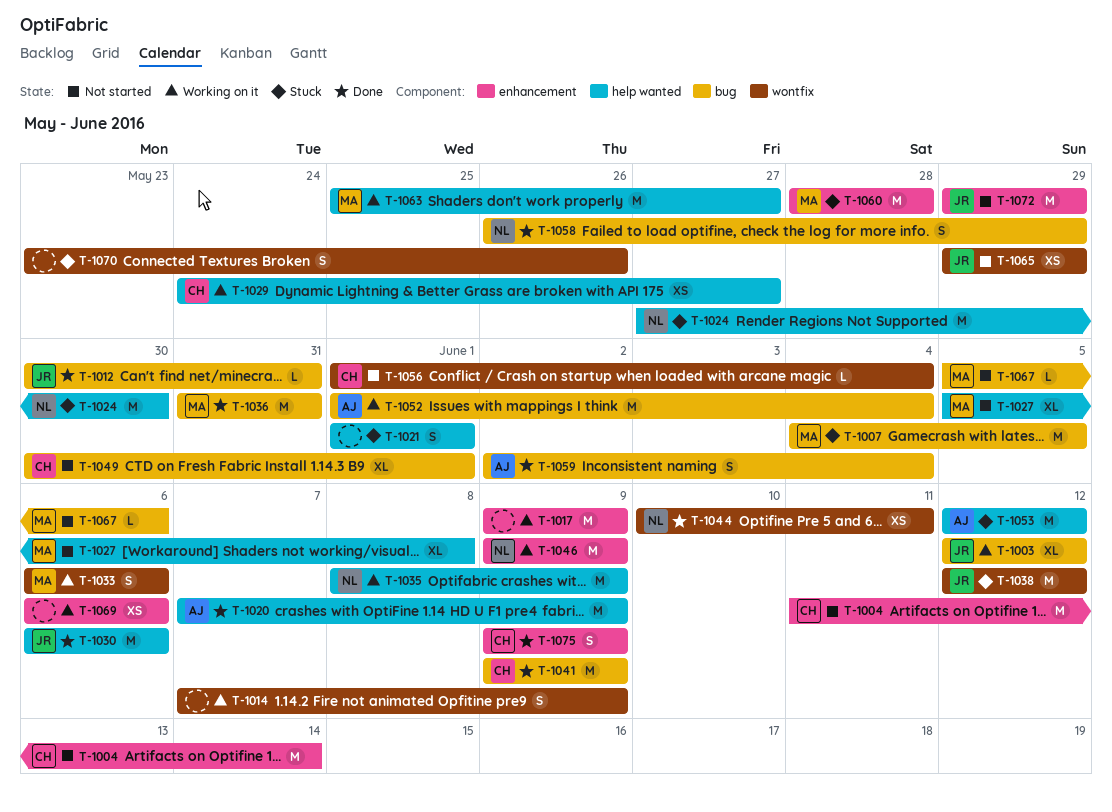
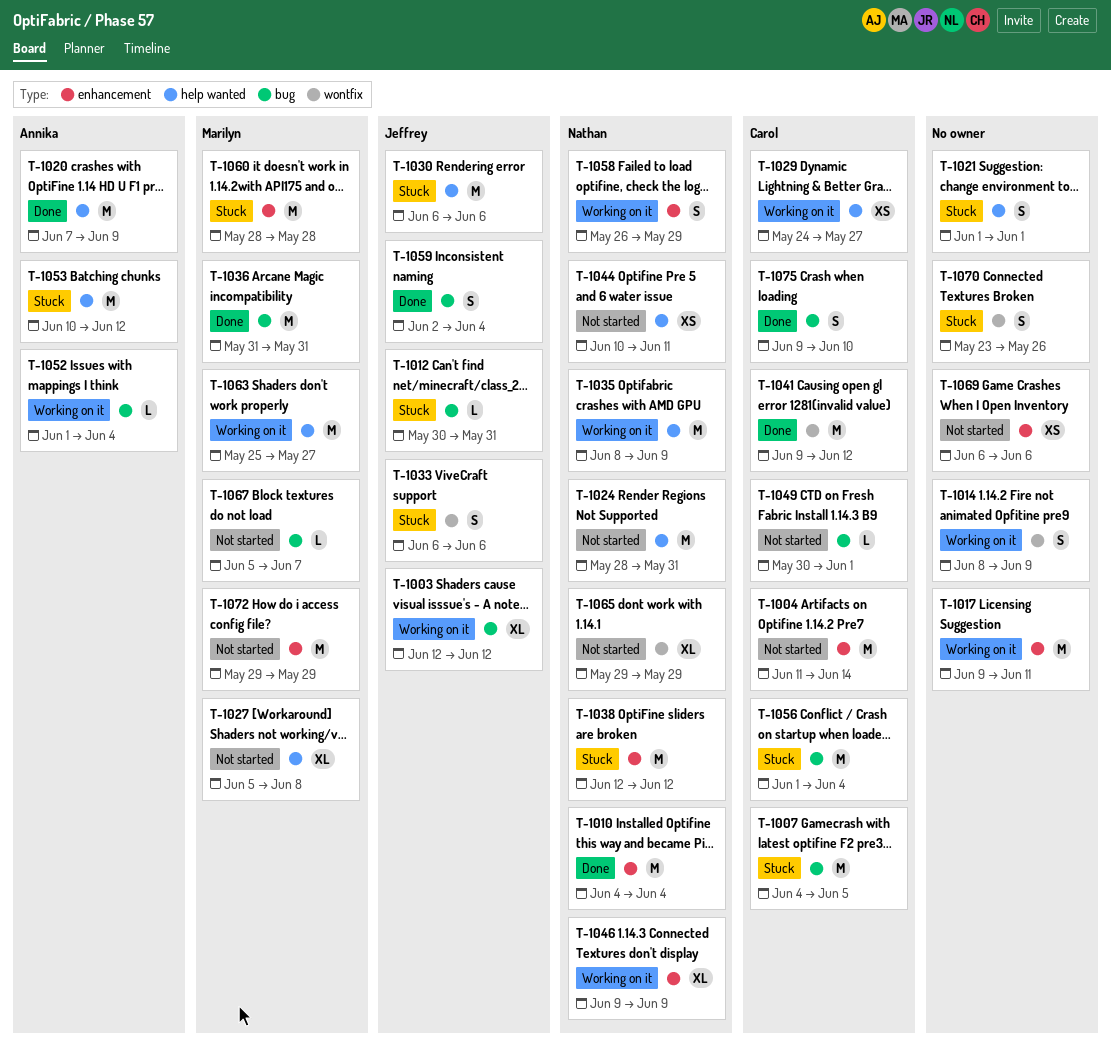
T-1007, owner: Marilyn -> Carol
T-1010: none -> present
T-1012, status: Done -> Stuck
T-1014, start: Jun 7 -> Jun 8
T-1017, due: Jun 9 -> Jun 11
T-1024, status: Stuck -> Not started
T-1024, start: May 27 -> May 28
T-1024, due: May 30 -> May 31
T-1030, status: Done -> Stuck
T-1033, status: Working on it -> Stuck
T-1033, owner: Marilyn -> Jeffrey
T-1038, owner: Jeffrey -> Nathan
T-1038, label: wontfix -> enhancement
T-1041, label: bug -> wontfix
T-1041, due: Jun 9 -> Jun 12
T-1044, status: Done -> Not started
T-1044, label: wontfix -> help wanted
T-1046, estimate: M -> XL
T-1049, estimate: XL -> L
T-1052, estimate: M -> L
T-1053, start: Jun 12 -> Jun 10
T-1056, status: Not started -> Stuck
T-1056, label: wontfix -> bug
T-1056, estimate: L -> M
T-1058, status: Done -> Working on it
T-1058, label: bug -> enhancement
T-1059, owner: Annika -> Jeffrey
T-1065, owner: Jeffrey -> Nathan
T-1065, estimate: XS -> XL
T-1067, due: Jun 6 -> Jun 7
T-1069, status: Working on it -> Not started
T-1072, owner: Jeffrey -> Marilyn
T-1075, label: enhancement -> bug
T-1075, due: Jun 9 -> Jun 10

